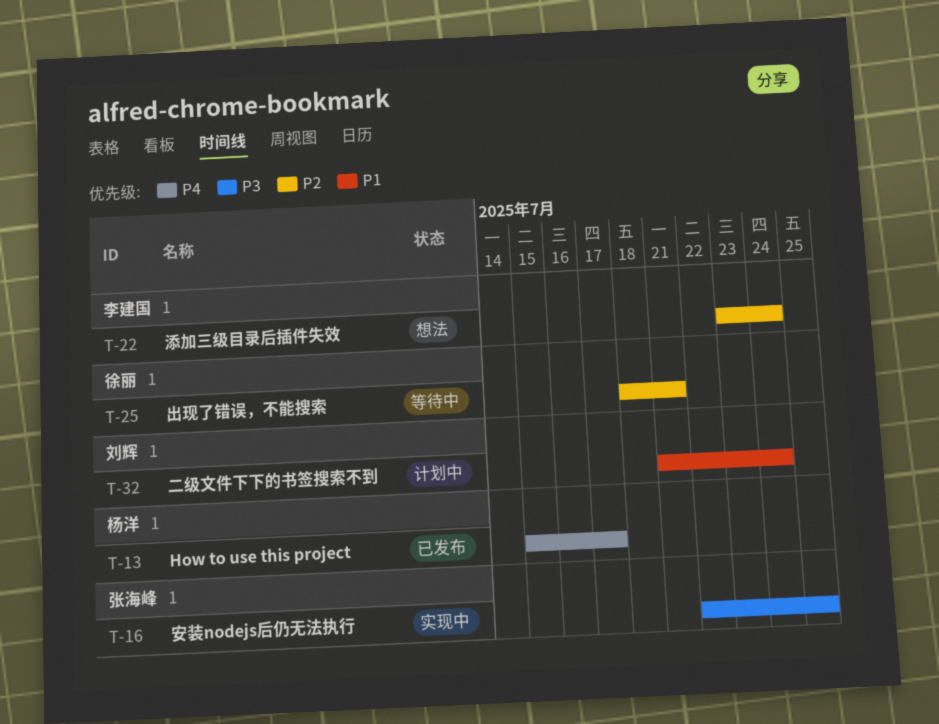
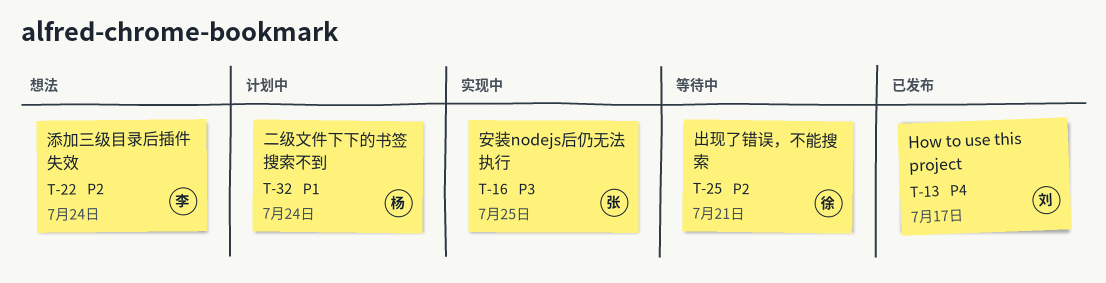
T-13, owner: 杨洋 -> 刘辉
T-32, owner: 刘辉 -> 杨洋

